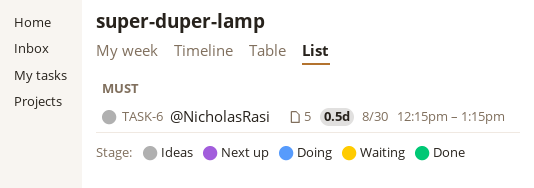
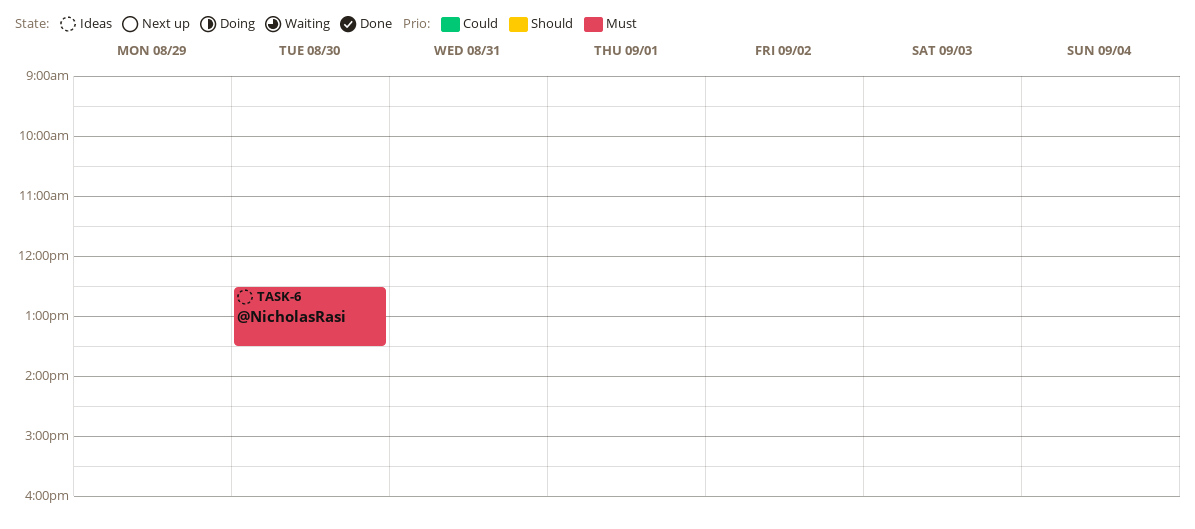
TASK-6, begins: 12:15 -> 12:30
TASK-6, ends: 13:15 -> 13:30

